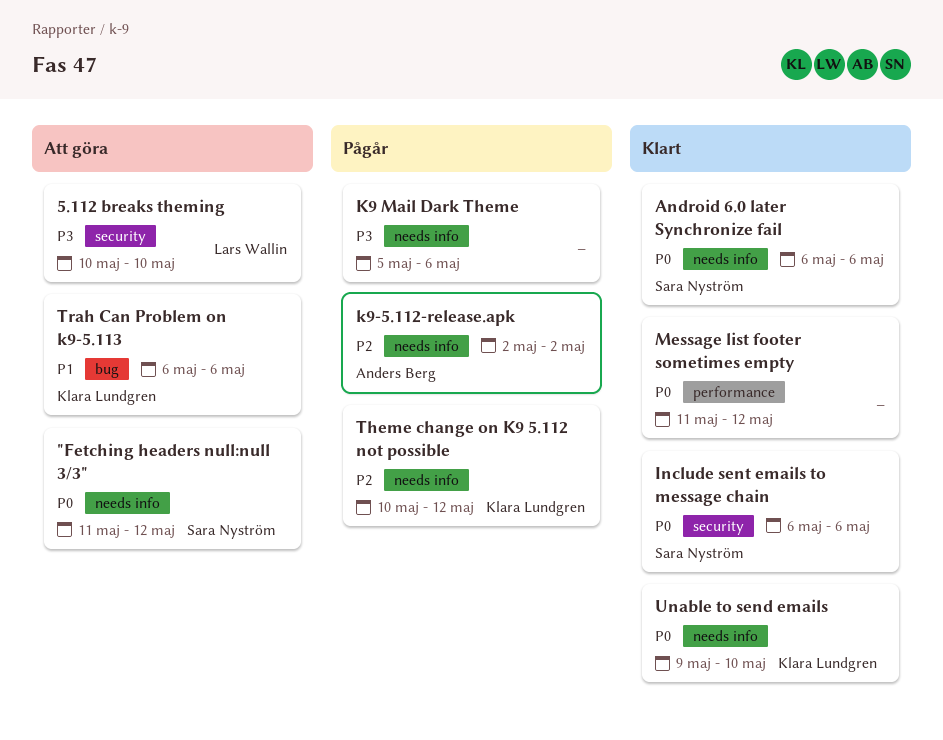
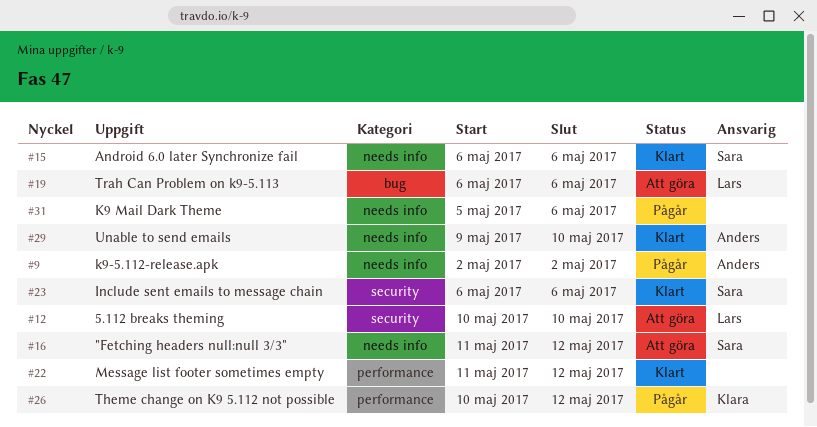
Theme change on K9 5.112 not possible, label: needs info -> performance
Trah Can Problem on k9-5.113, owner: Klara Lundgren -> Lars Wallin
Unable to send emails, owner: Klara Lundgren -> Anders Berg

